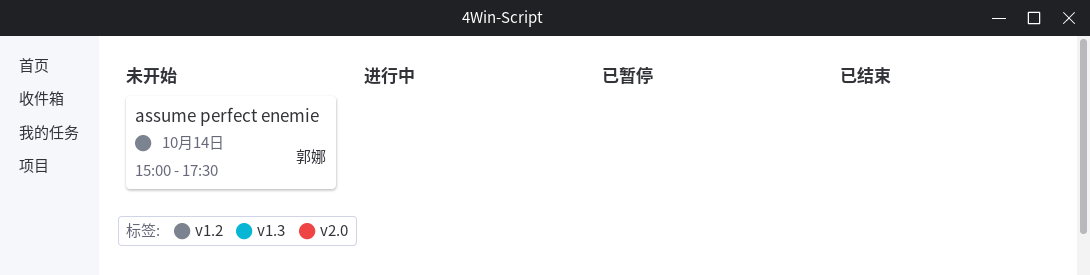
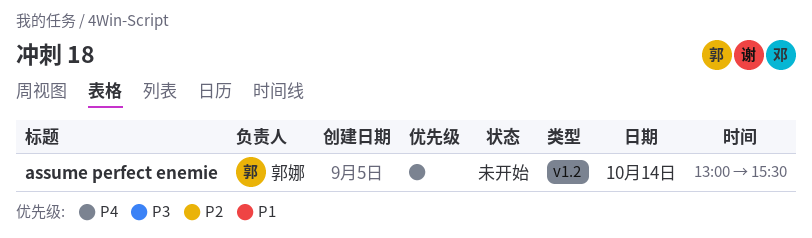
assume perfect enemie, begins: 15:00 -> 13:00
assume perfect enemie, ends: 17:30 -> 15:30

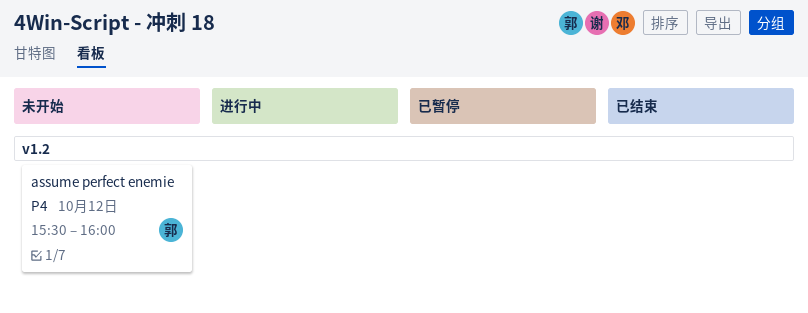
assume perfect enemie, day: Oct 14 -> Oct 12
assume perfect enemie, begins: 13:00 -> 15:30
assume perfect enemie, ends: 15:30 -> 16:00

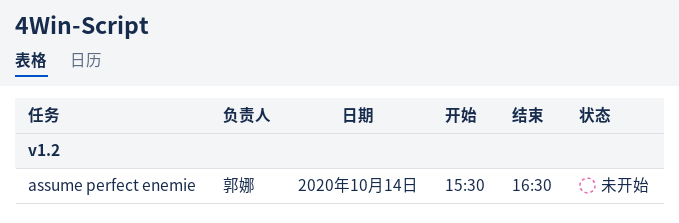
assume perfect enemie, day: Oct 12 -> Oct 14
assume perfect enemie, ends: 16:00 -> 16:30

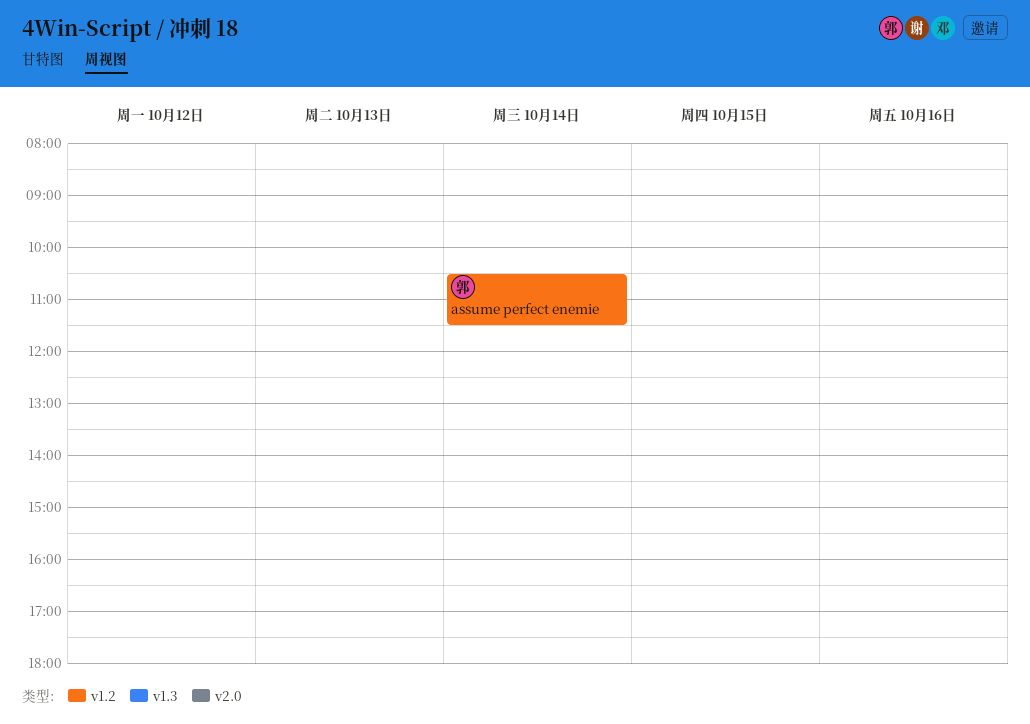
assume perfect enemie, begins: 15:30 -> 10:30
assume perfect enemie, ends: 16:30 -> 11:30

